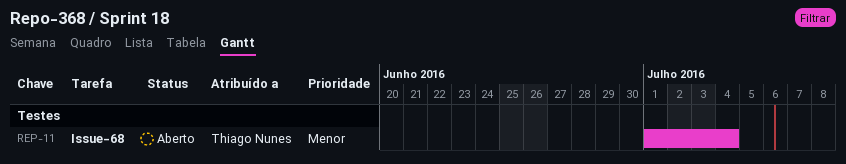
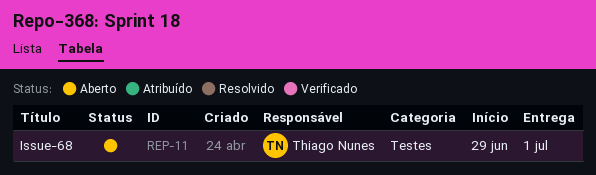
REP-11, start: Jul 1 -> Jun 29
REP-11, due: Jul 4 -> Jul 1

